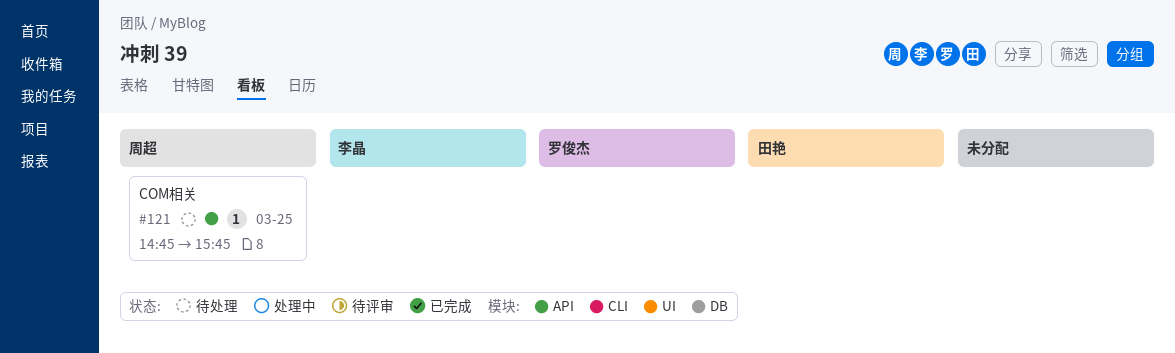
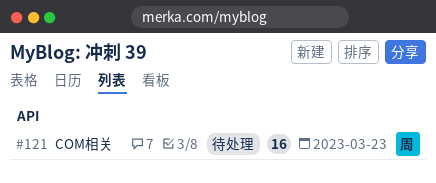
#121, estimate: 1 -> 16
#121, day: Mar 25 -> Mar 23

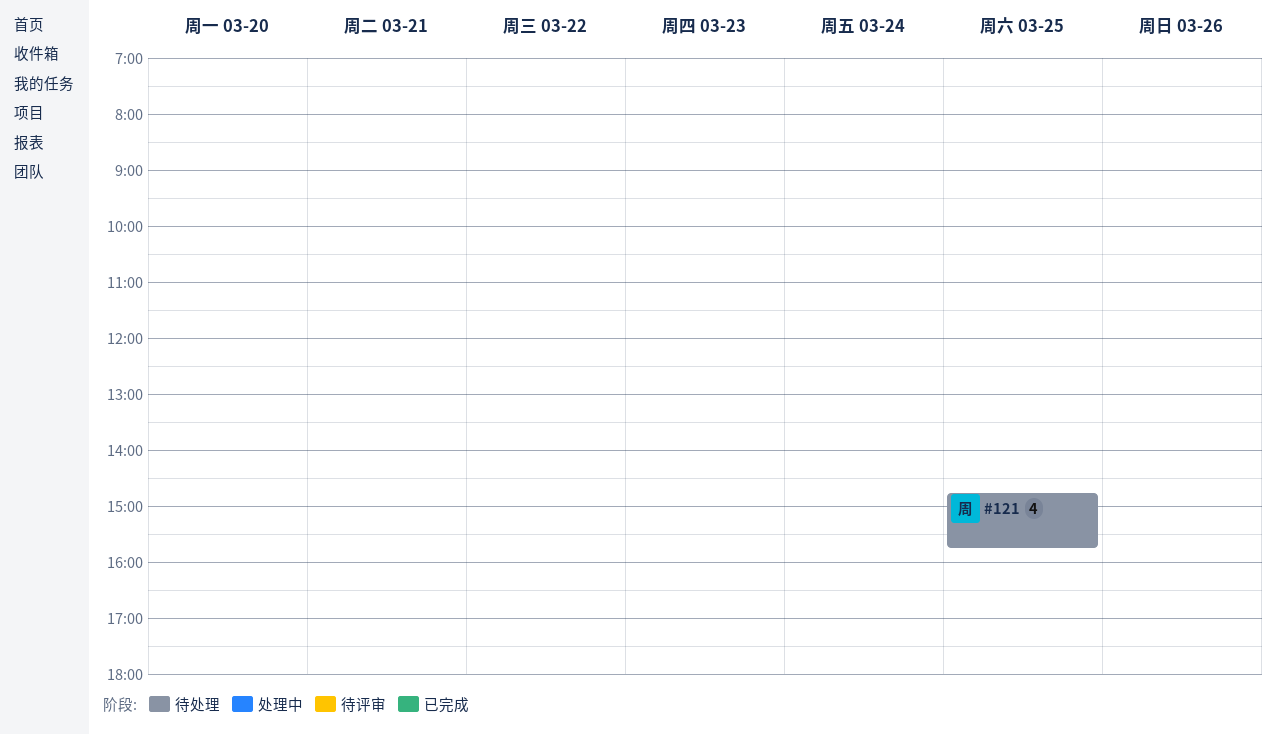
#121, estimate: 16 -> 4
#121, day: Mar 23 -> Mar 25

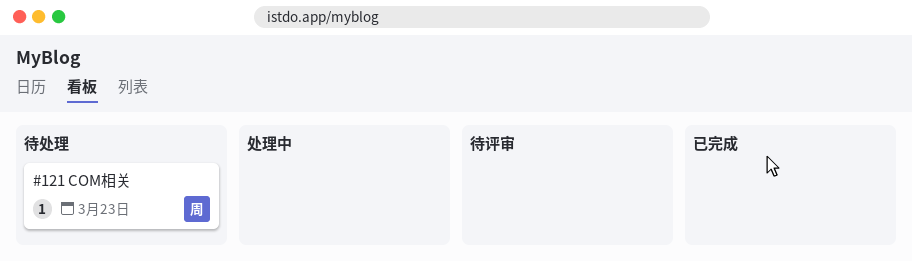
#121, estimate: 4 -> 1
#121, day: Mar 25 -> Mar 23

